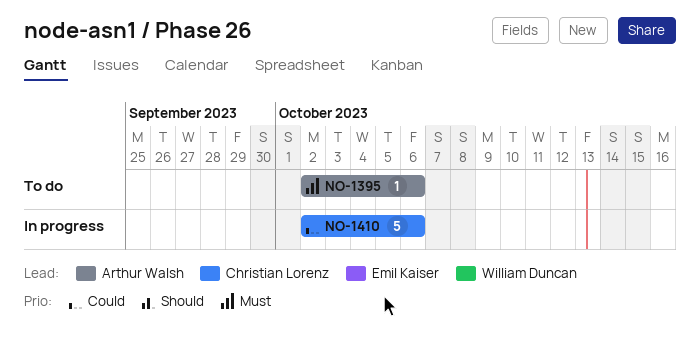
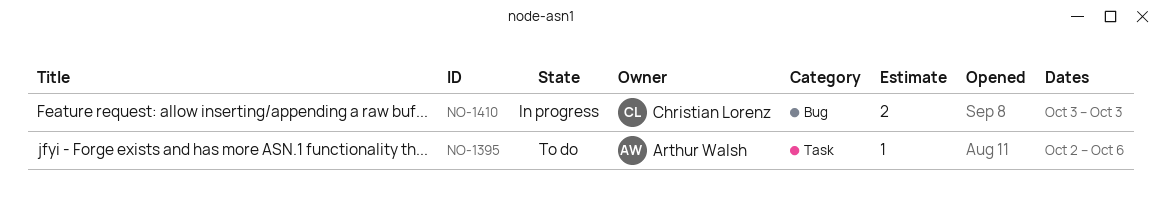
NO-1410, estimate: 5 -> 2
NO-1410, start: Oct 2 -> Oct 3
NO-1410, due: Oct 6 -> Oct 3

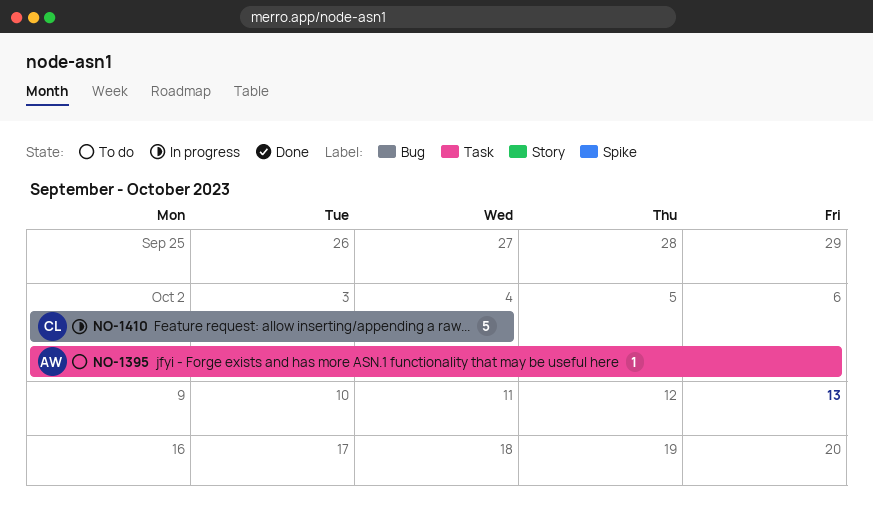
NO-1410, estimate: 2 -> 5
NO-1410, start: Oct 3 -> Oct 2
NO-1410, due: Oct 3 -> Oct 4

